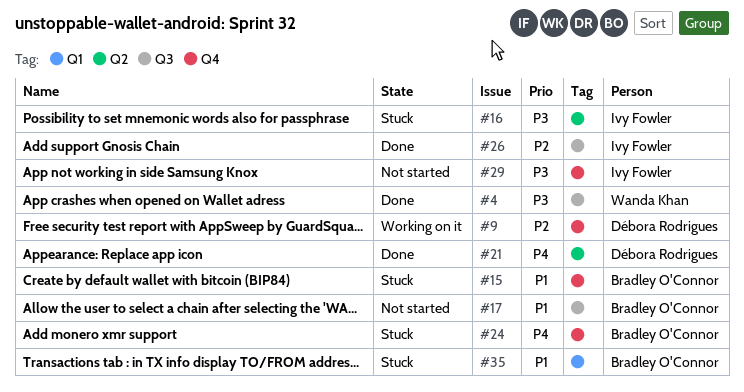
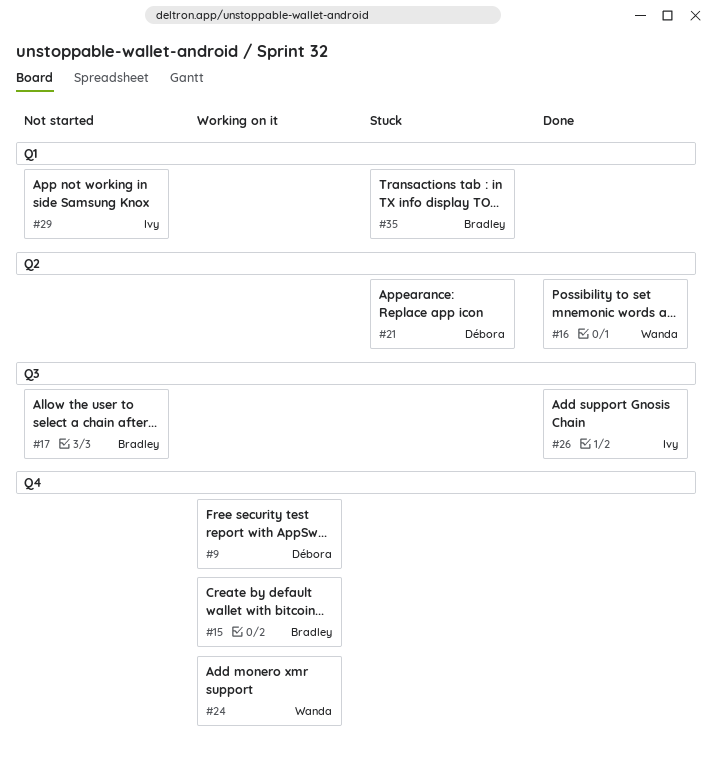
#4: present -> none
#15, status: Stuck -> Working on it
#16, status: Stuck -> Done
#16, owner: Ivy Fowler -> Wanda Khan
#21, status: Done -> Stuck
#24, status: Stuck -> Working on it
#24, owner: Bradley O'Connor -> Wanda Khan
#29, label: Q4 -> Q1

